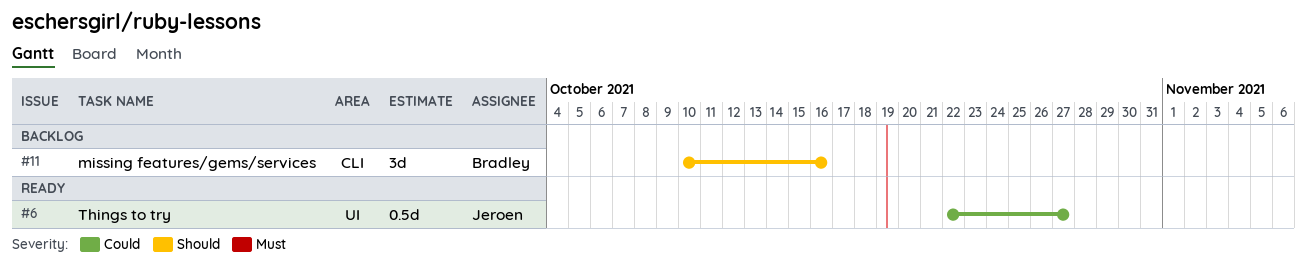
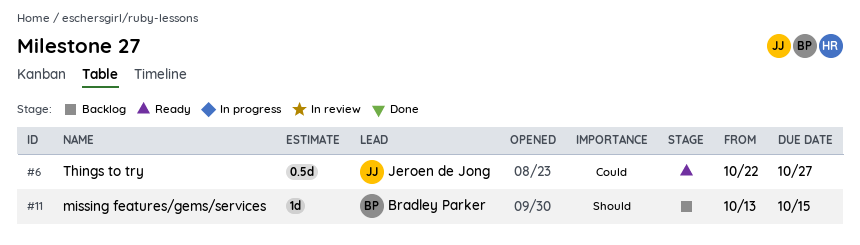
#11, estimate: 3d -> 1d
#11, start: Oct 10 -> Oct 13
#11, due: Oct 16 -> Oct 15

